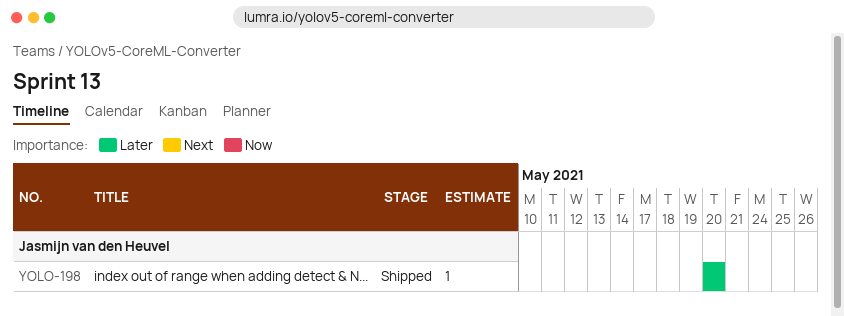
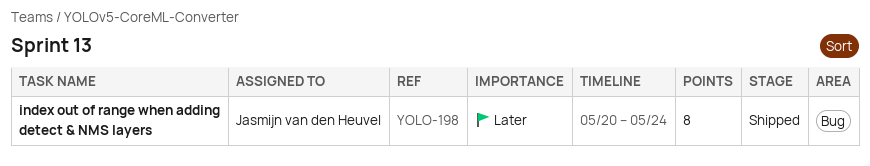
YOLO-198, estimate: 1 -> 8
YOLO-198, due: May 20 -> May 24

